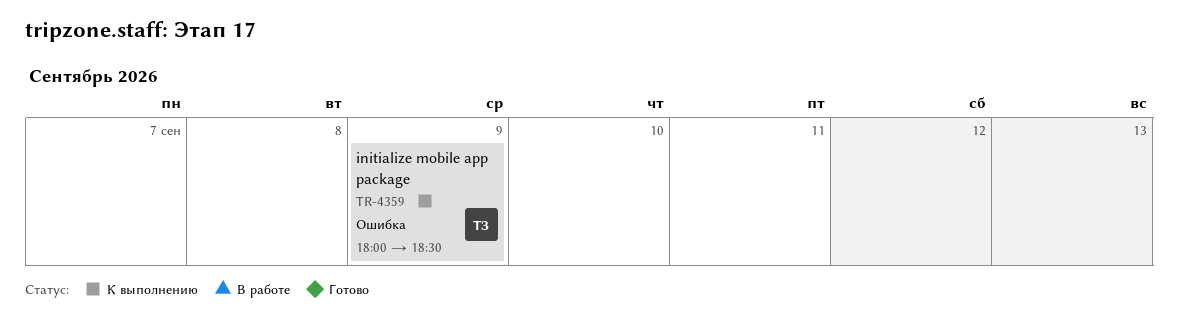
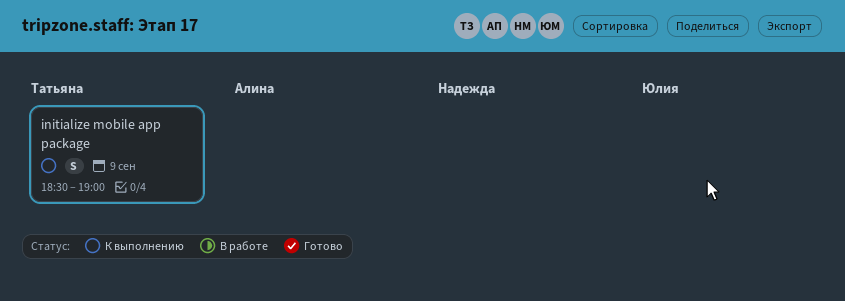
initialize mobile app package, begins: 18:00 -> 18:30
initialize mobile app package, ends: 18:30 -> 19:00

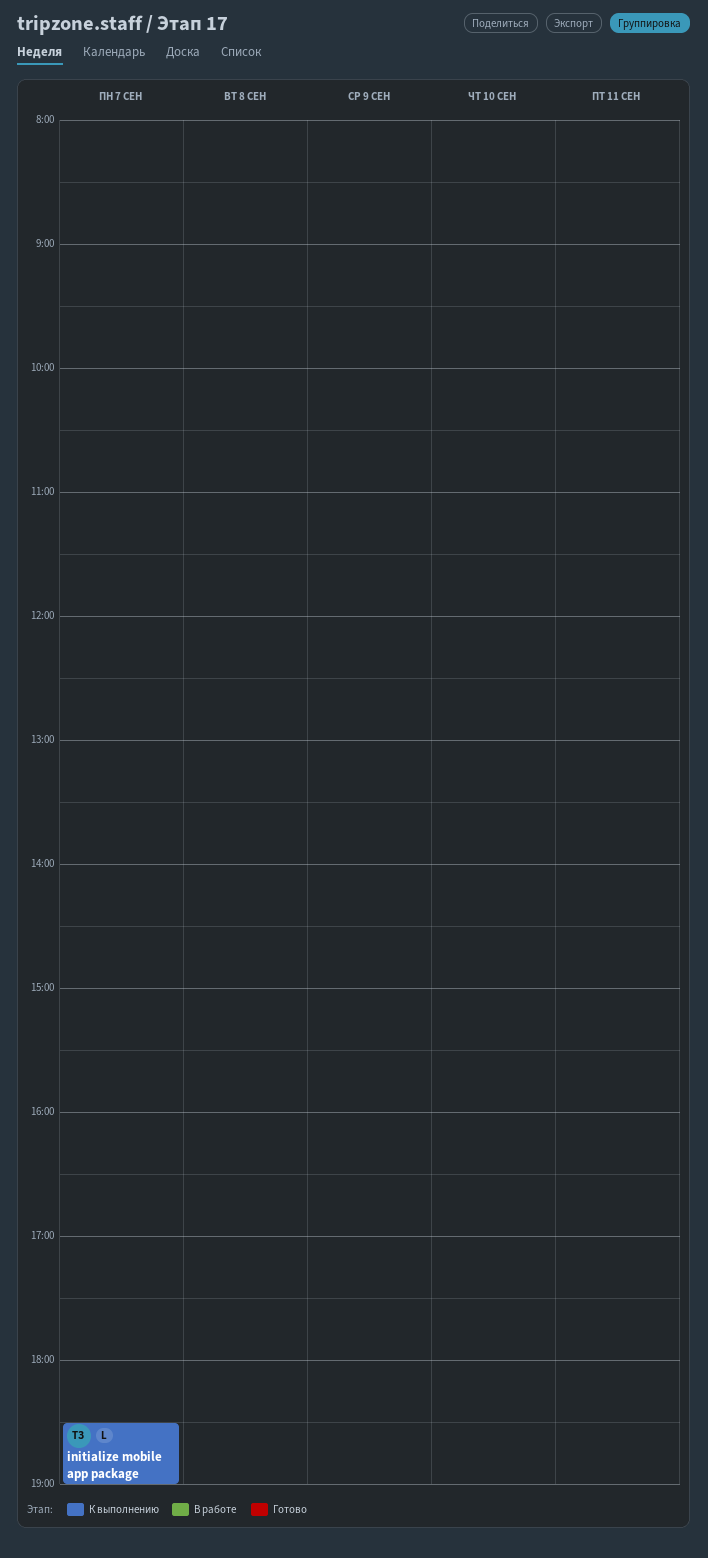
initialize mobile app package, estimate: S -> L
initialize mobile app package, day: Sep 9 -> Sep 7

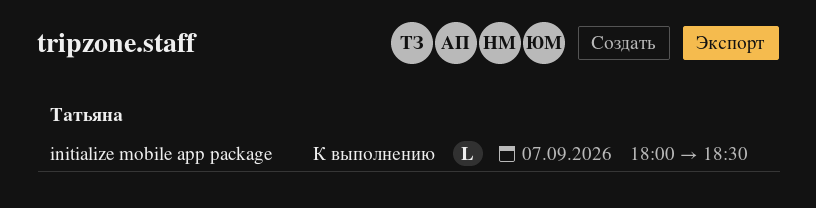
initialize mobile app package, begins: 18:30 -> 18:00
initialize mobile app package, ends: 19:00 -> 18:30

